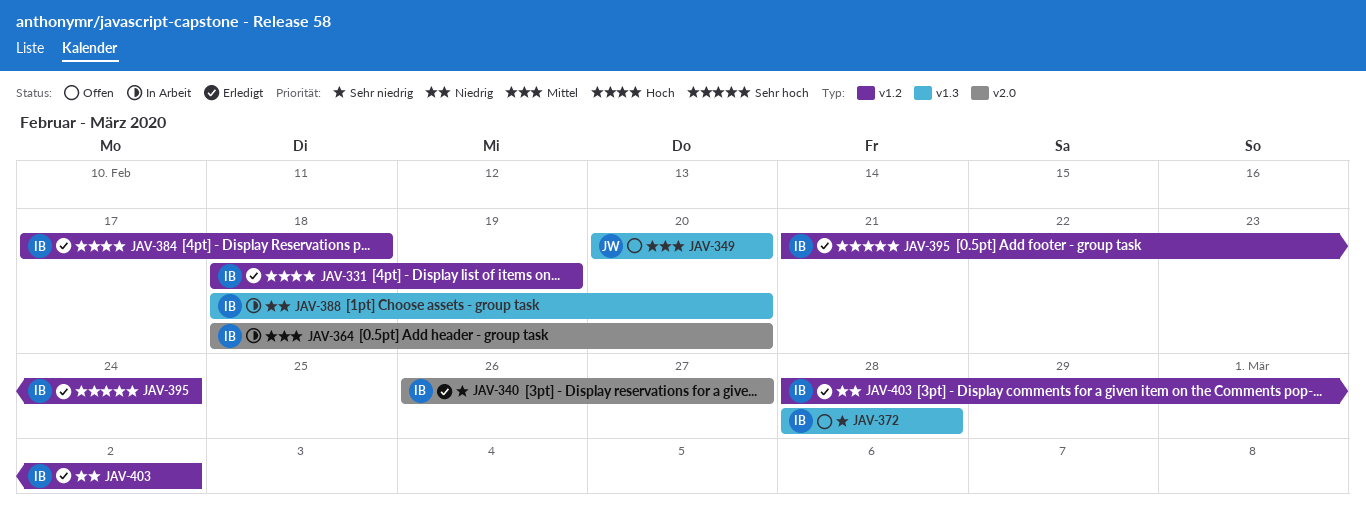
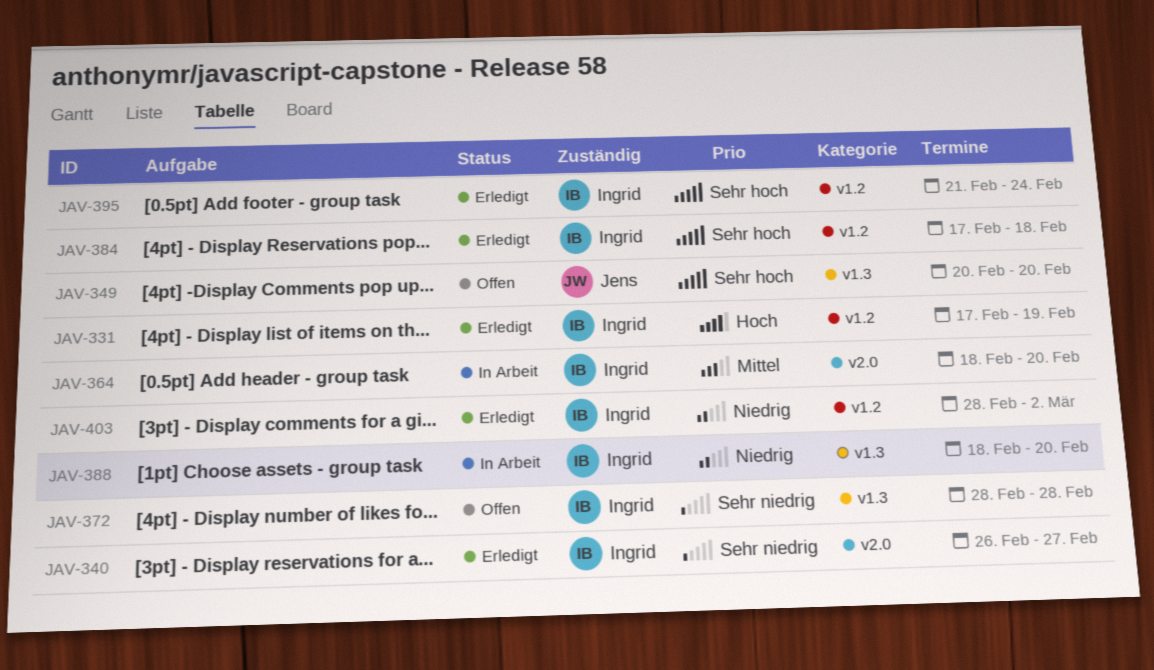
JAV-331, start: Feb 18 -> Feb 17
JAV-349, priority: Mittel -> Sehr hoch
JAV-384, priority: Hoch -> Sehr hoch

